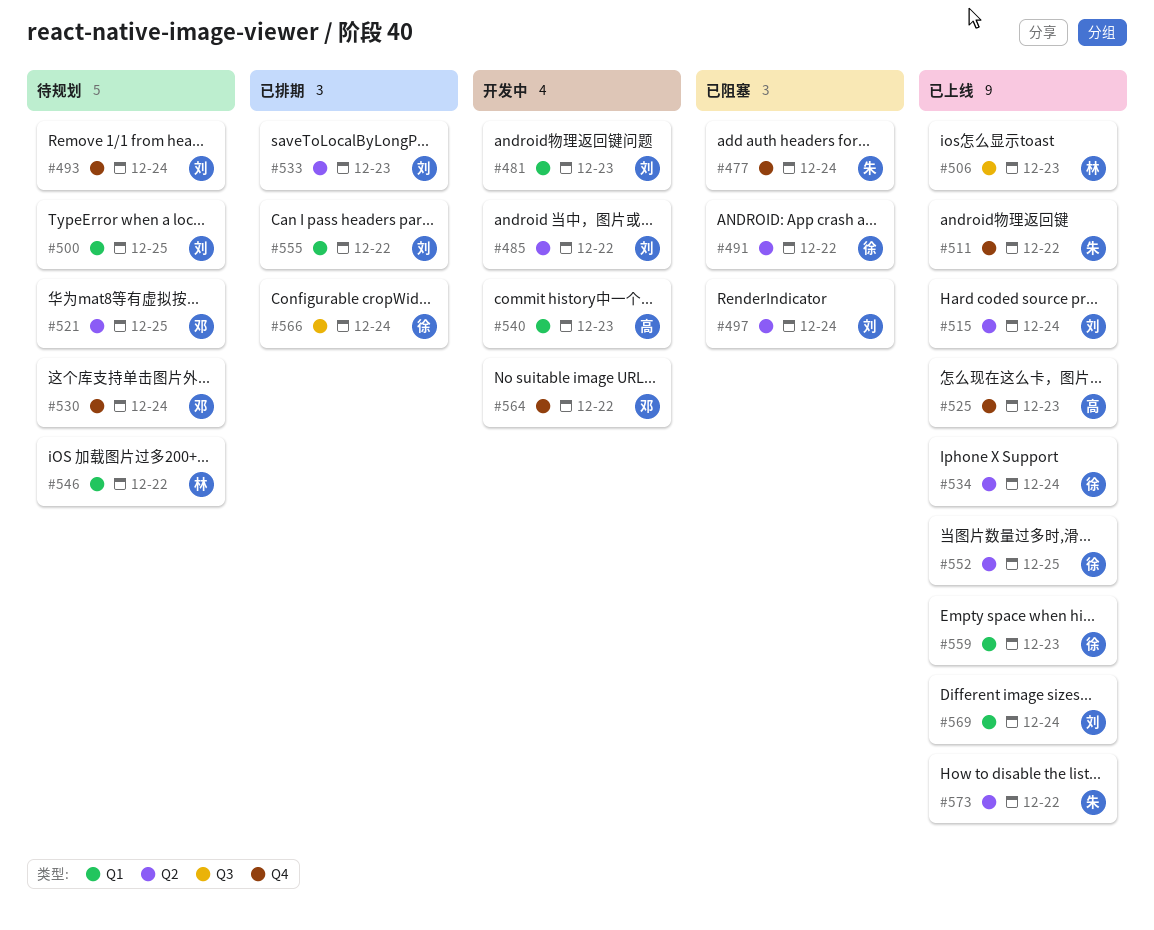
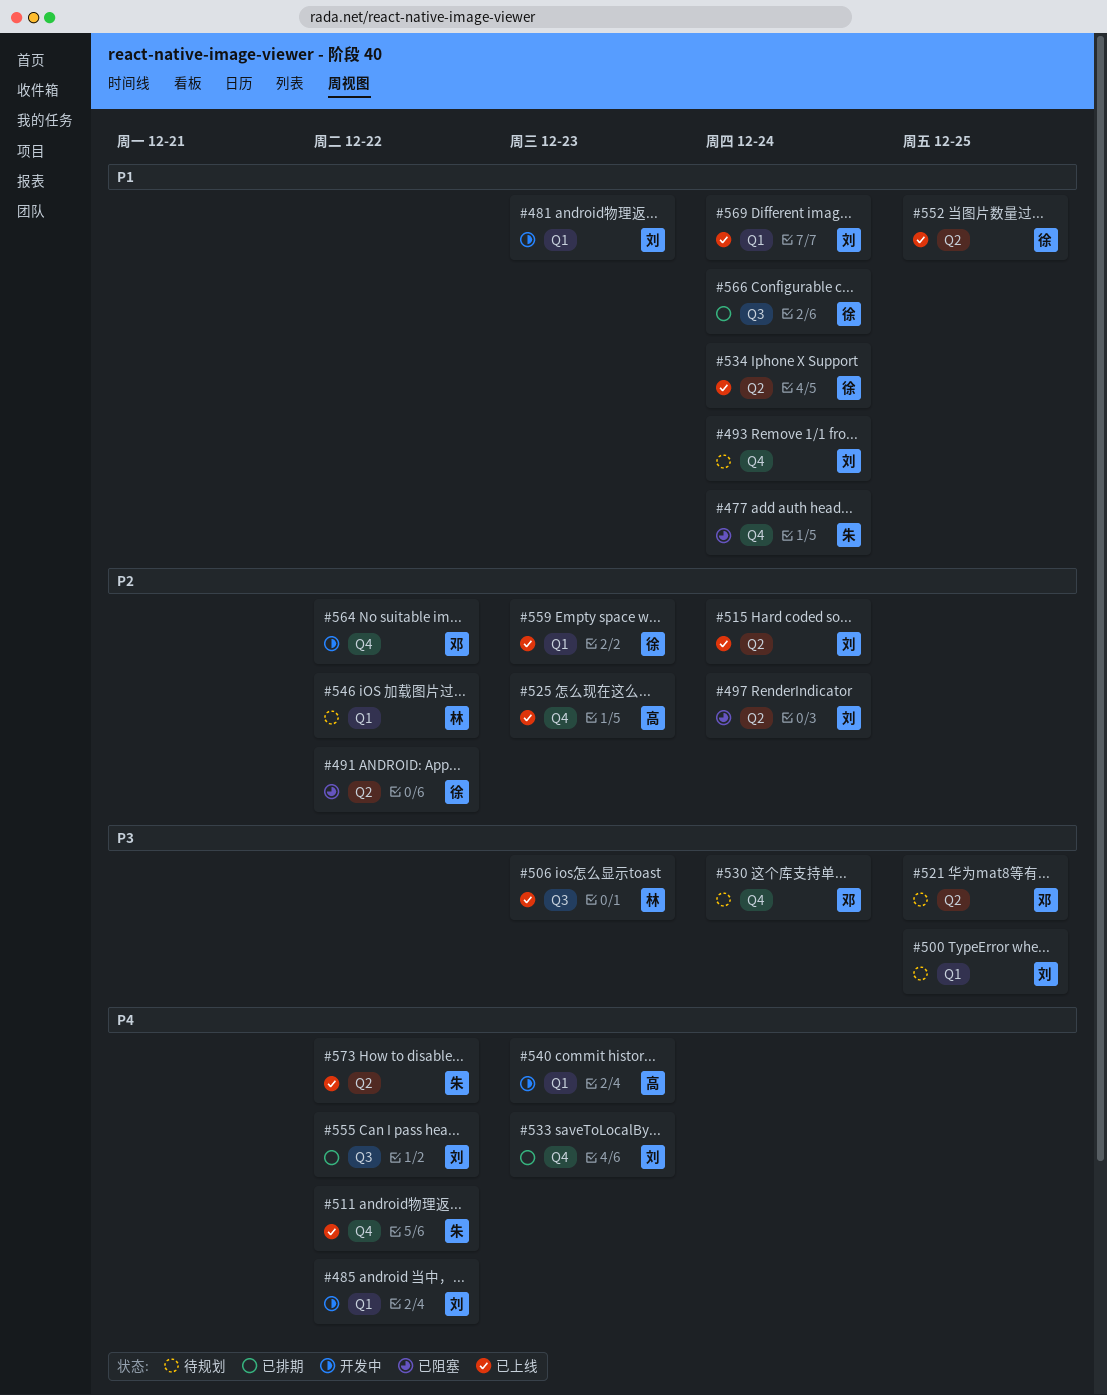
#485, label: Q2 -> Q1
#533, label: Q2 -> Q4
#555, label: Q1 -> Q3

